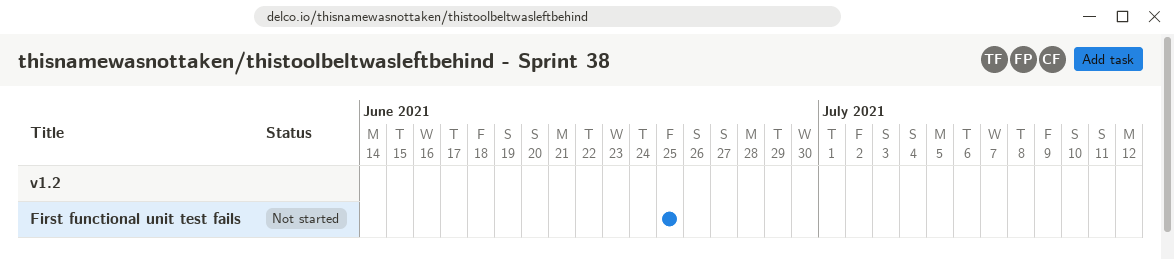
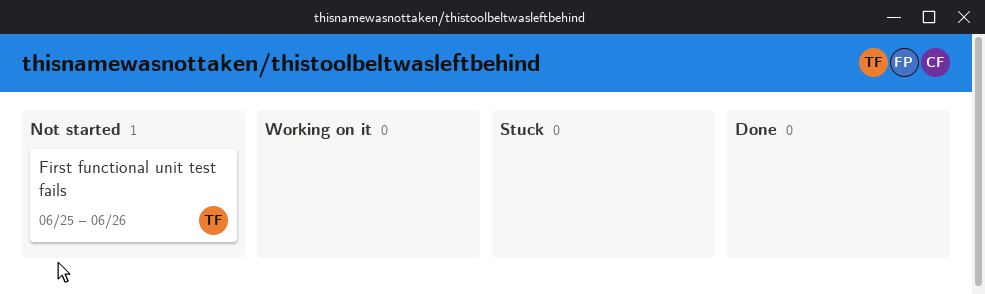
First functional unit test fails, due: Jun 25 -> Jun 26

